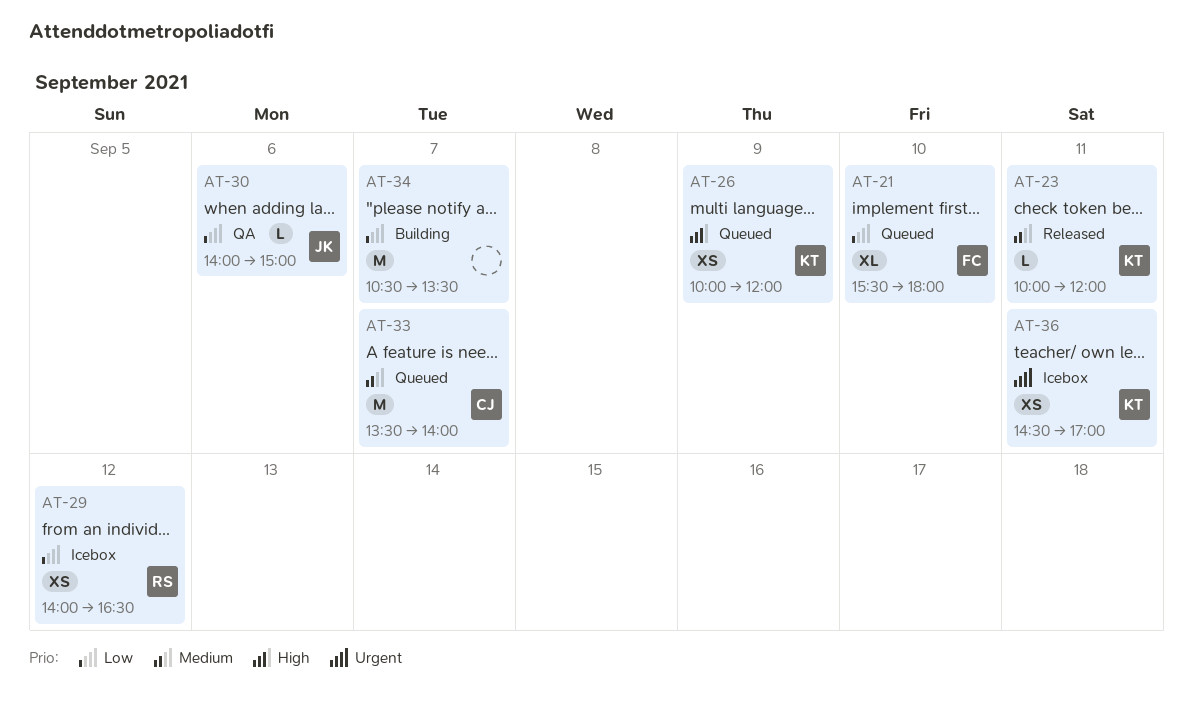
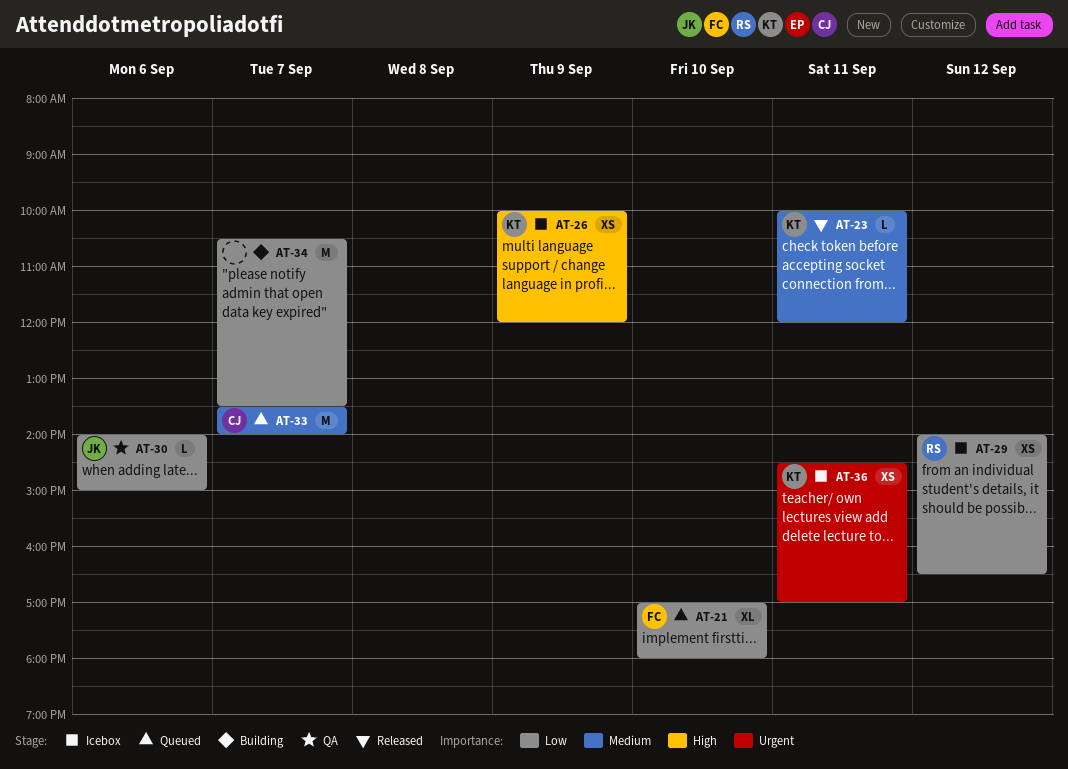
AT-21, begins: 15:30 -> 17:00
AT-26, status: Queued -> Icebox

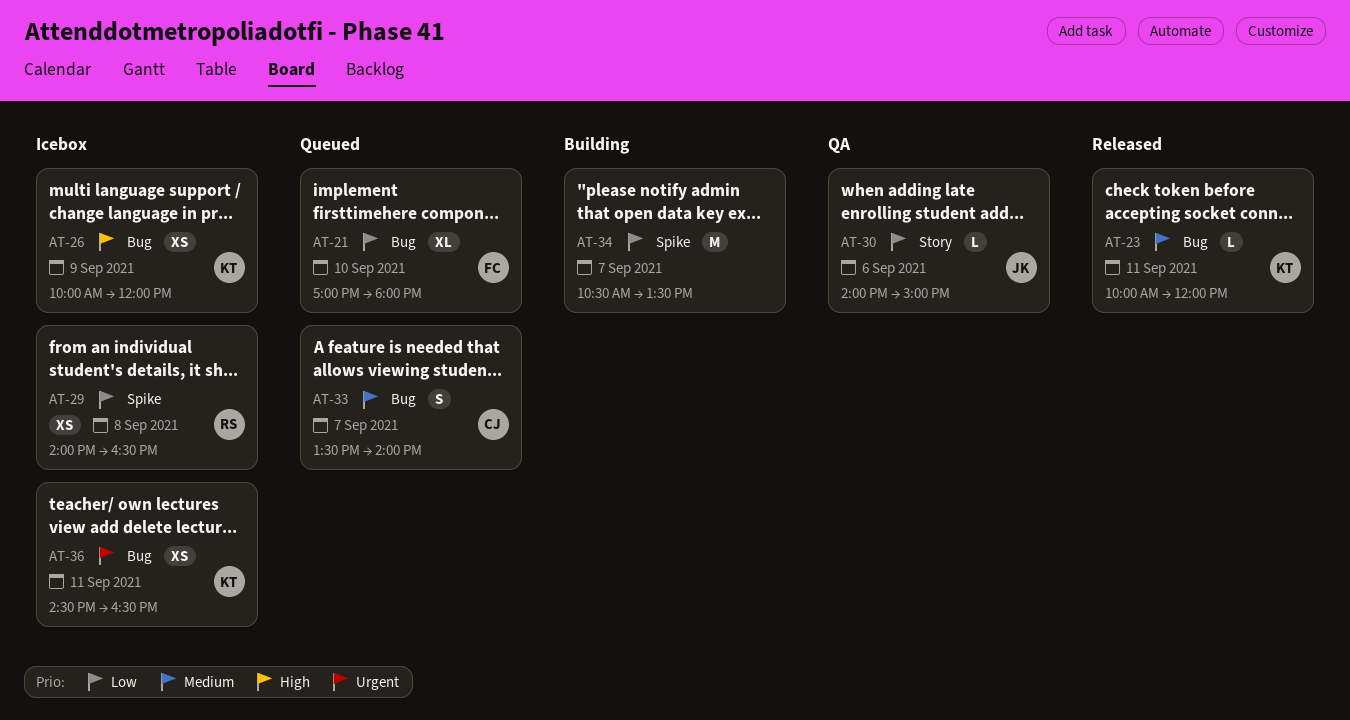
AT-29, day: Sep 12 -> Sep 8
AT-33, estimate: M -> S
AT-36, ends: 17:00 -> 16:30

